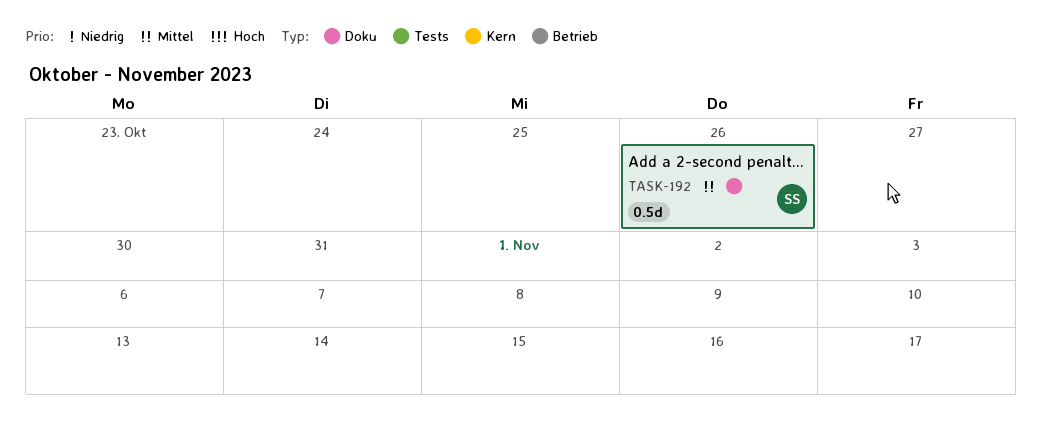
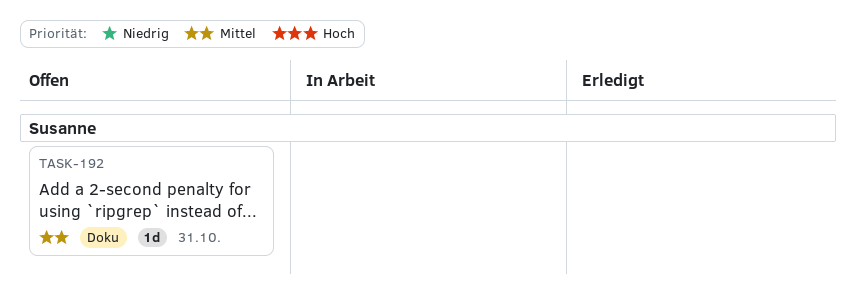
TASK-192, estimate: 0.5d -> 1d
TASK-192, due: Oct 26 -> Oct 31

